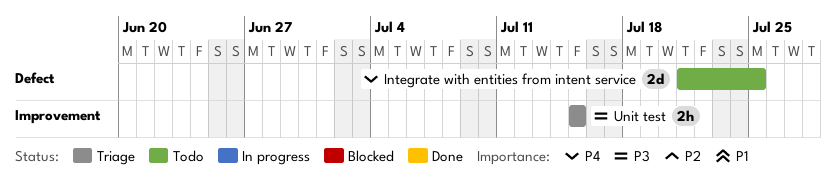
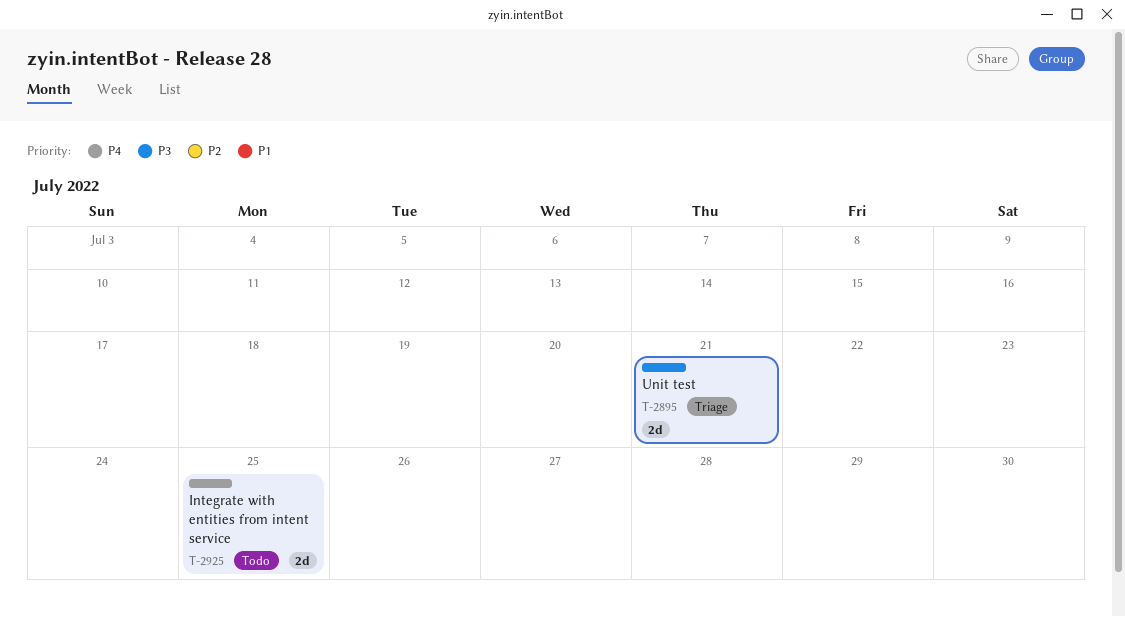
Unit test, estimate: 2h -> 2d
Unit test, due: Jul 15 -> Jul 21

